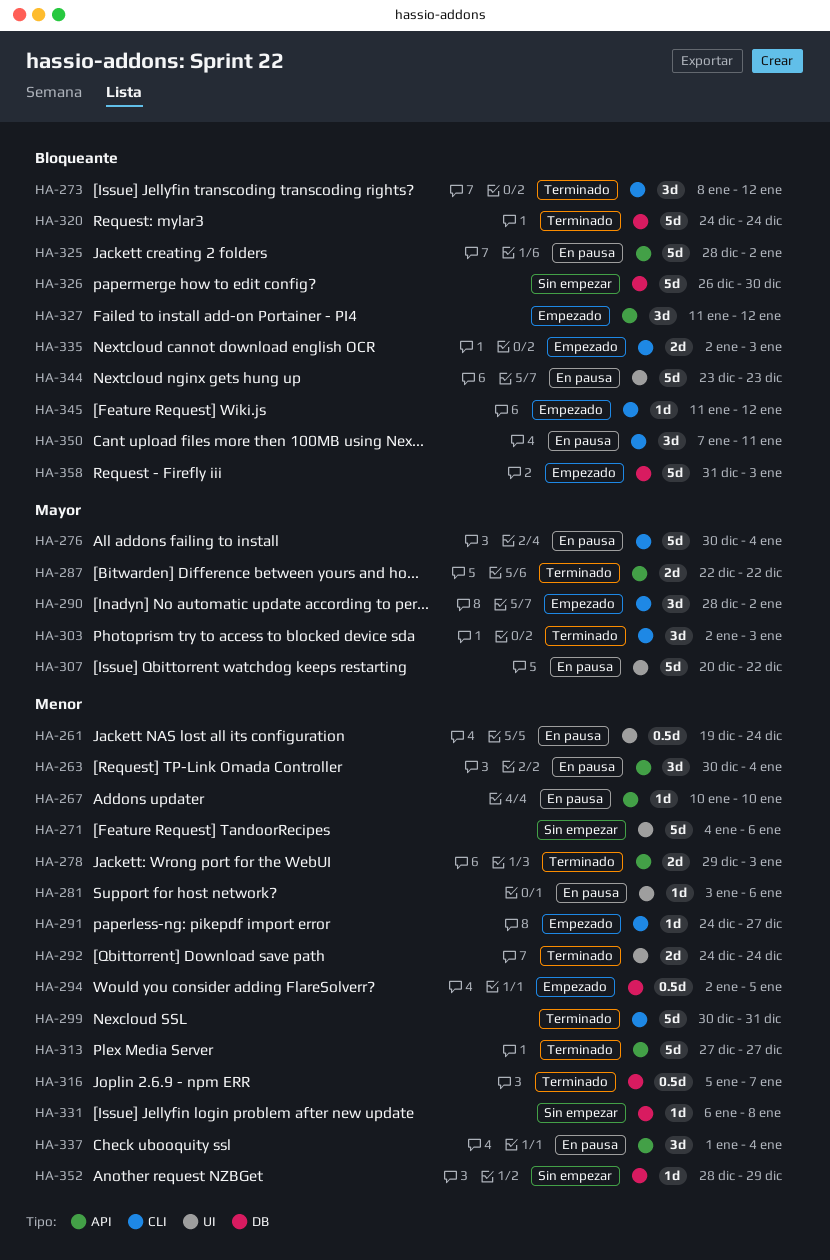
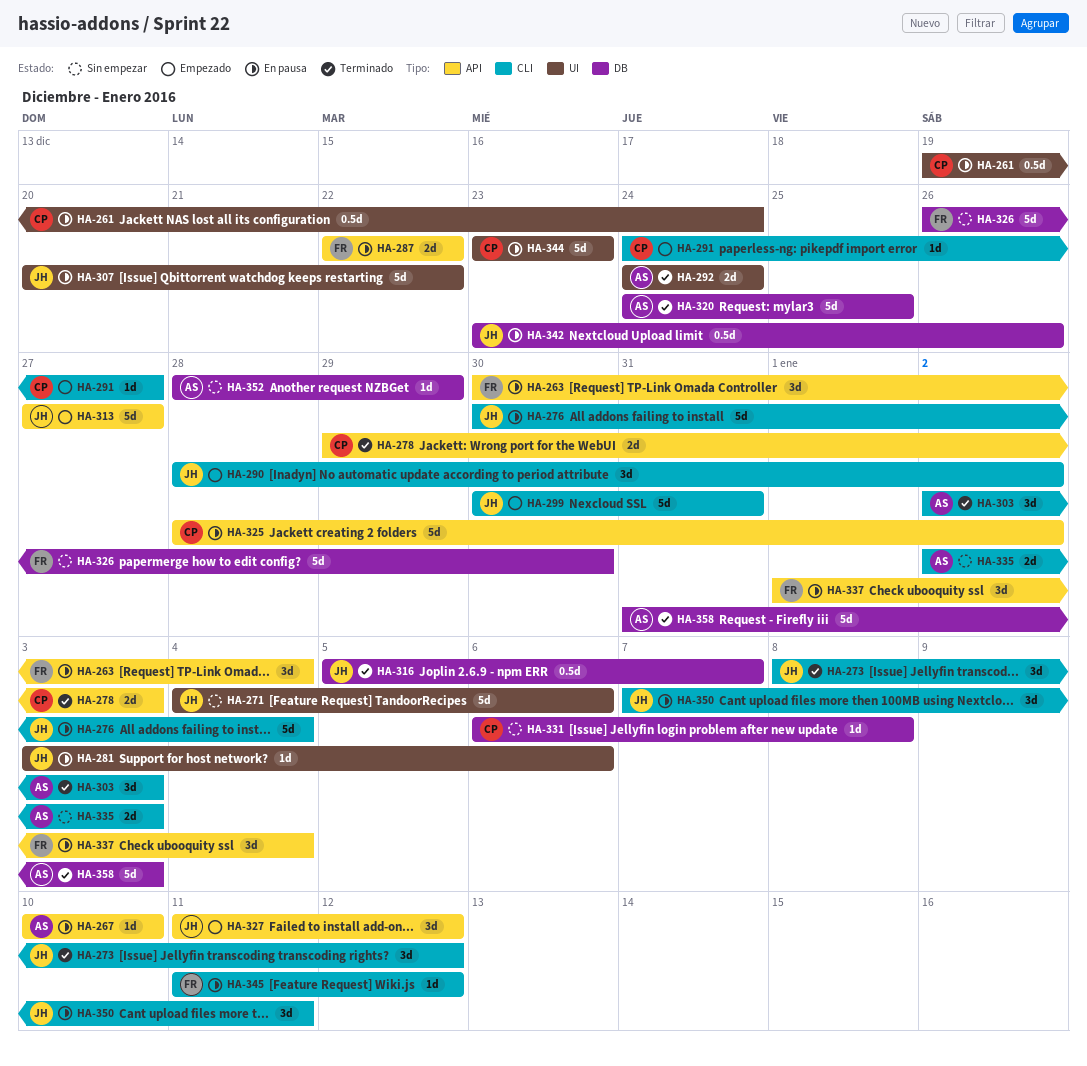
HA-287, status: Terminado -> En pausa
HA-294: present -> none
HA-299, status: Terminado -> Empezado
HA-313, status: Terminado -> Empezado
HA-320, due: Dec 24 -> Dec 25
HA-335, status: Empezado -> Sin empezar
HA-342: none -> present
HA-345, status: Empezado -> En pausa
HA-358, status: Empezado -> Terminado

